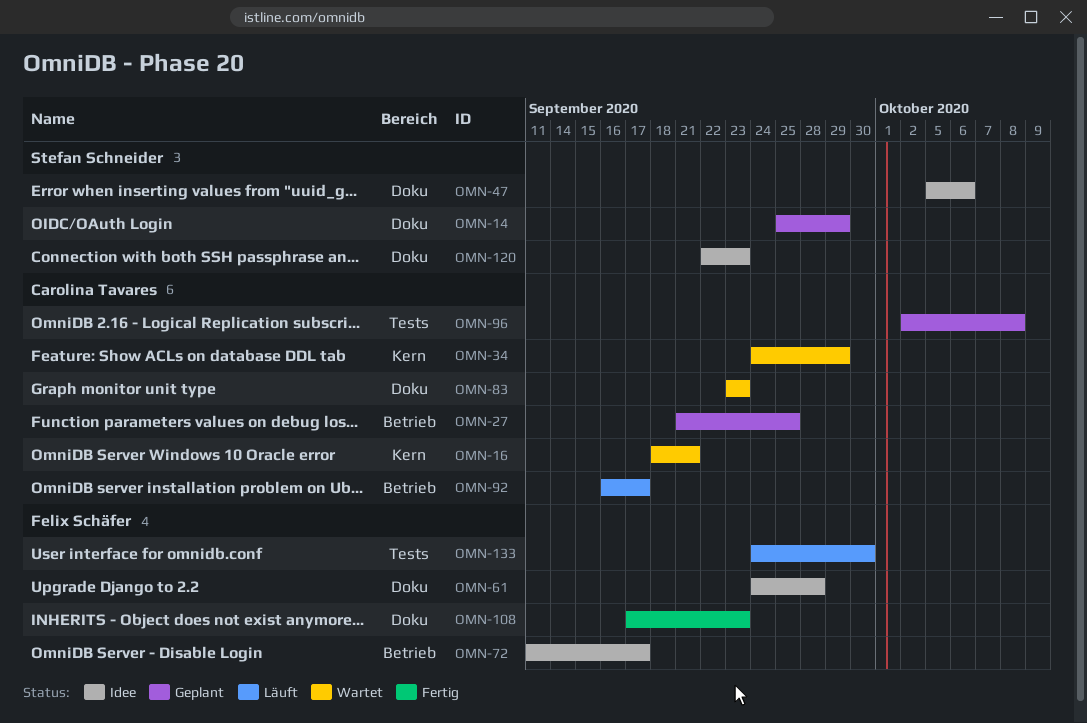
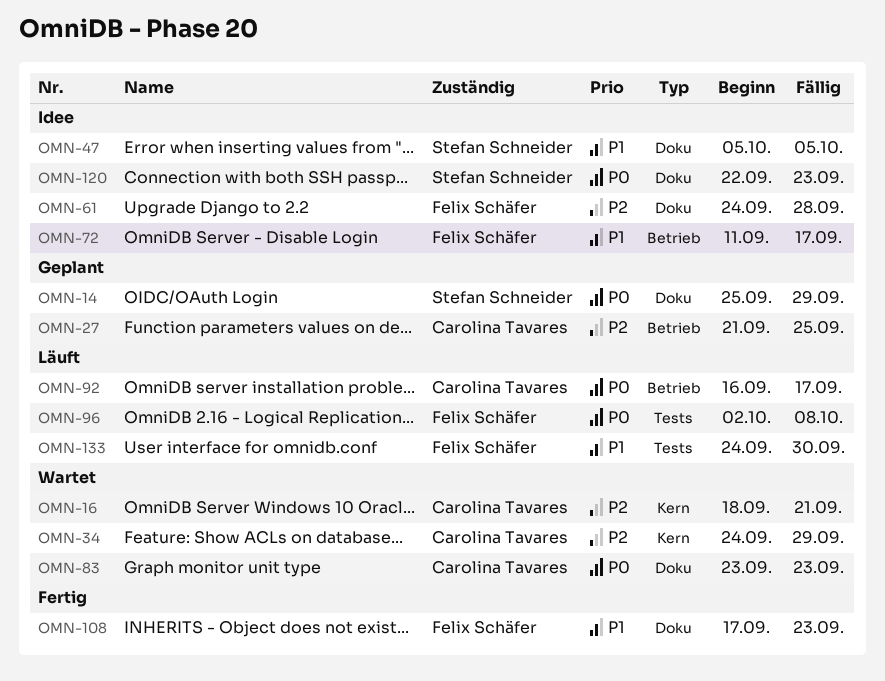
OMN-47, due: Oct 6 -> Oct 5
OMN-96, status: Geplant -> Läuft
OMN-96, owner: Carolina Tavares -> Felix Schäfer

